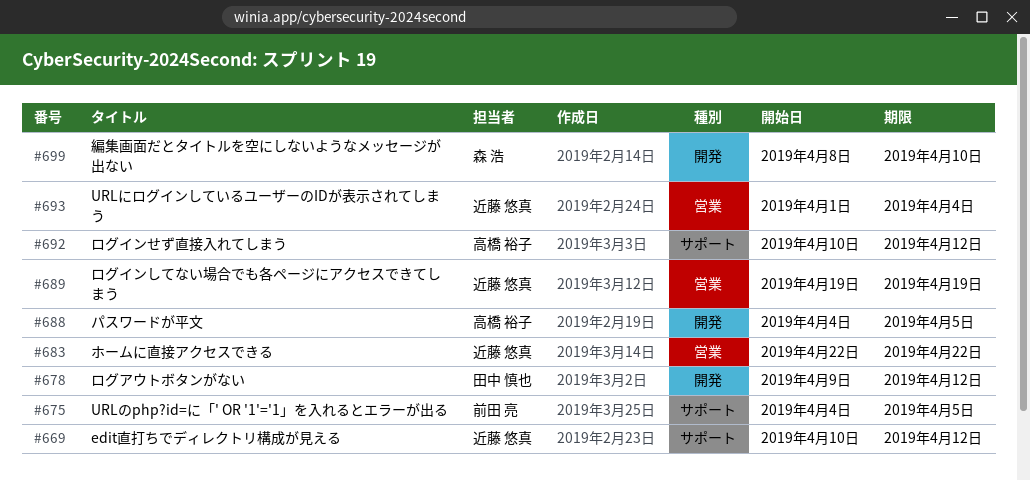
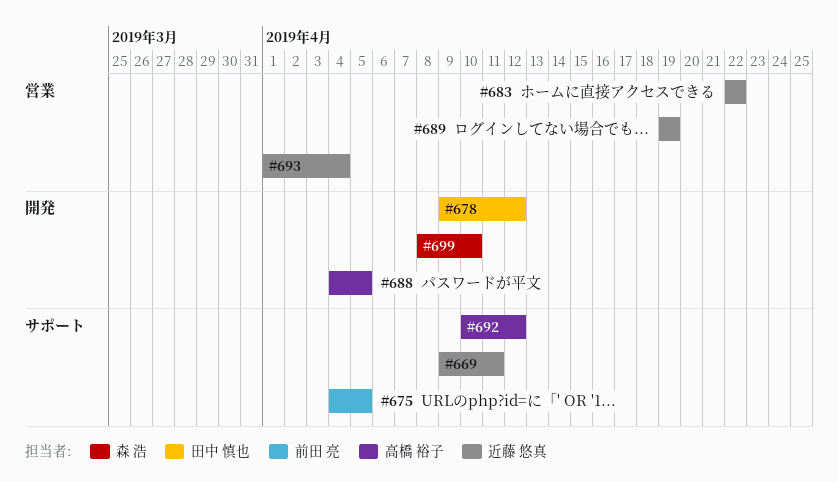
#669, start: Apr 10 -> Apr 9
#669, due: Apr 12 -> Apr 11

